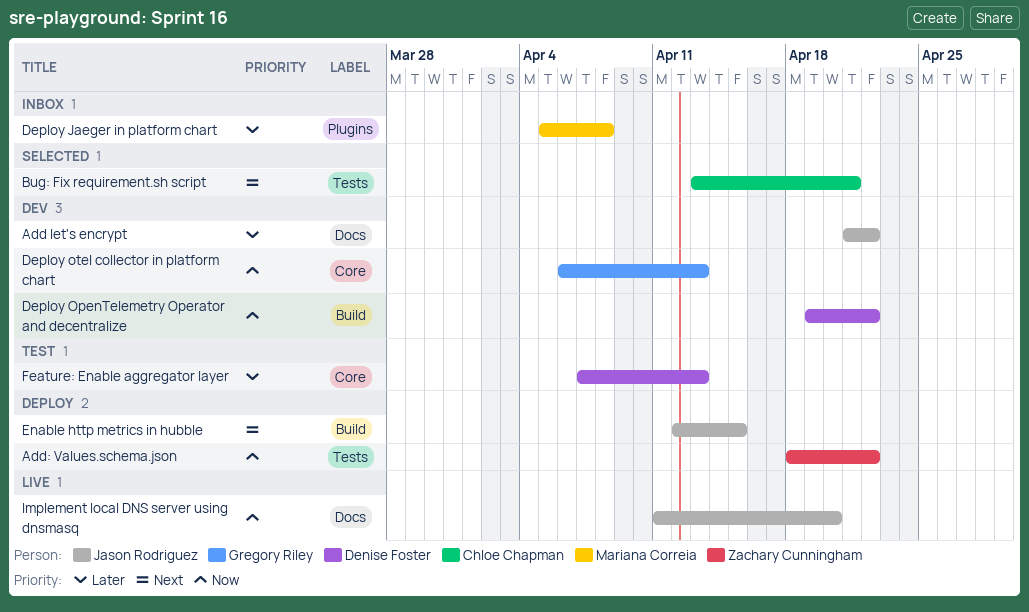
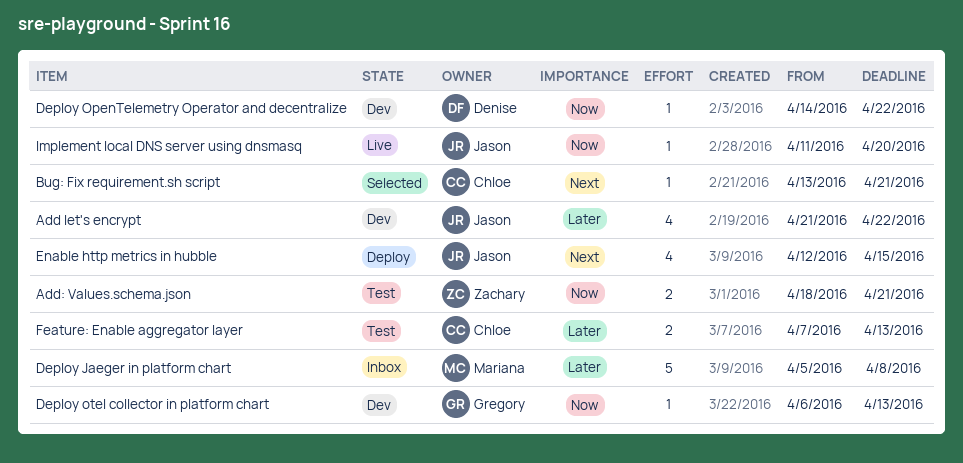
Add: Values.schema.json, status: Deploy -> Test
Add: Values.schema.json, due: Apr 22 -> Apr 21
Deploy OpenTelemetry Operator and decentralize, start: Apr 19 -> Apr 14
Feature: Enable aggregator layer, owner: Denise Foster -> Chloe Chapman

